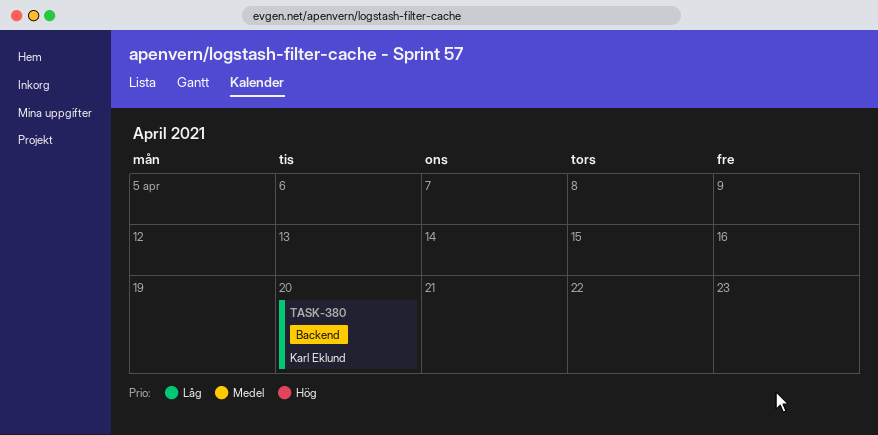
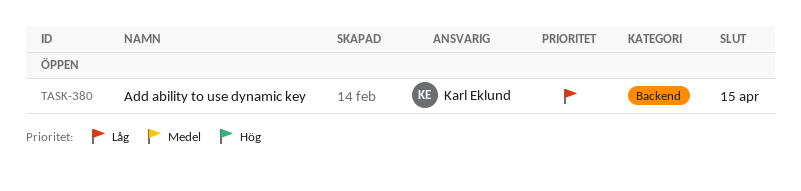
TASK-380, due: Apr 20 -> Apr 15

